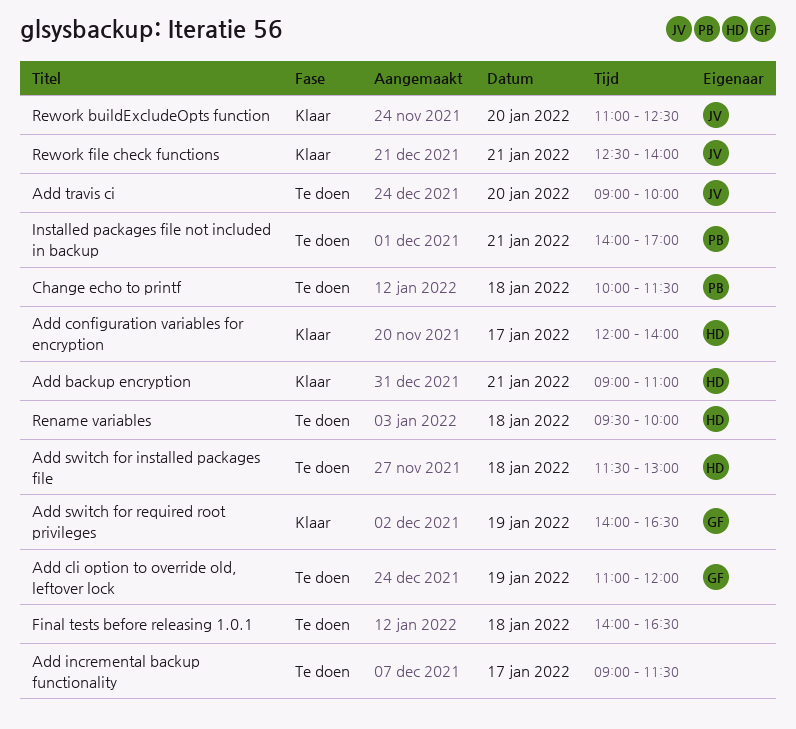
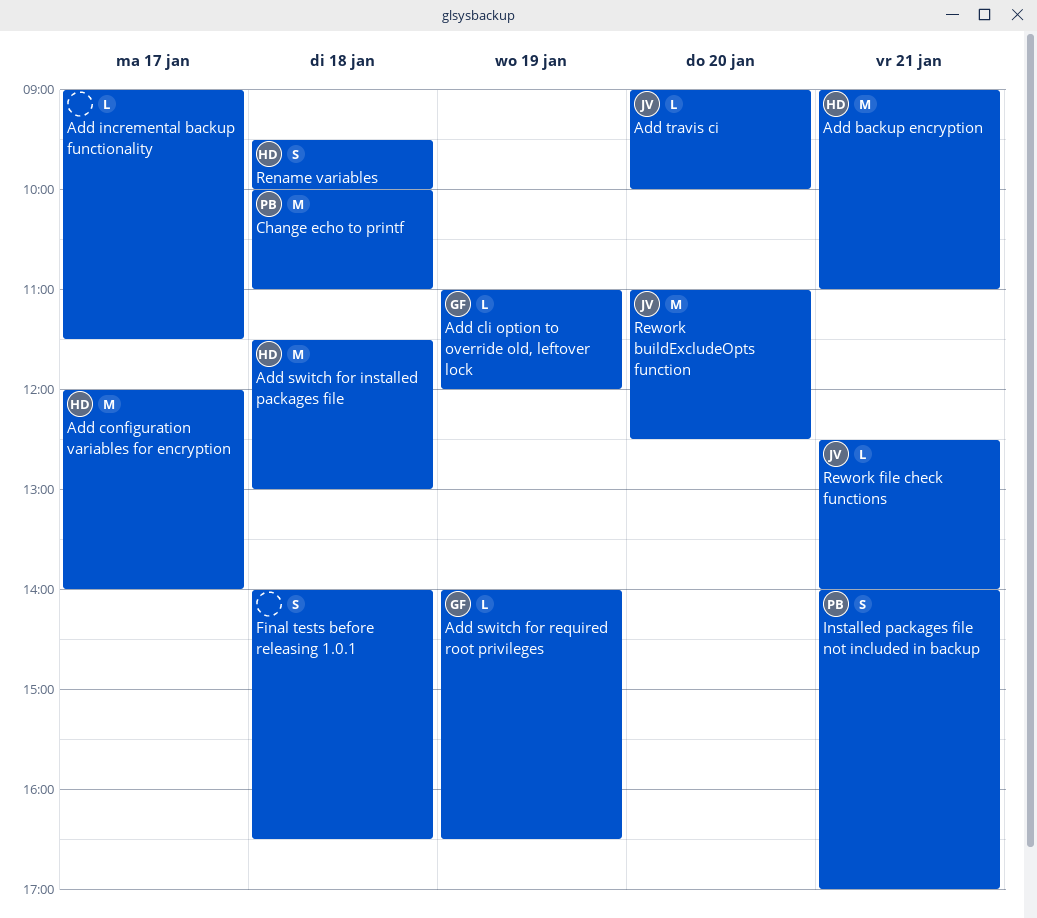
Change echo to printf, ends: 11:30 -> 11:00

